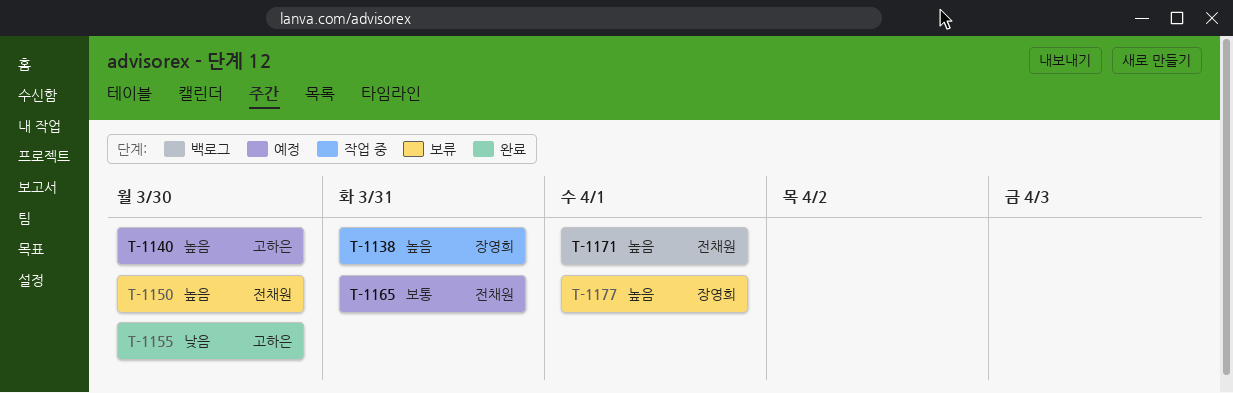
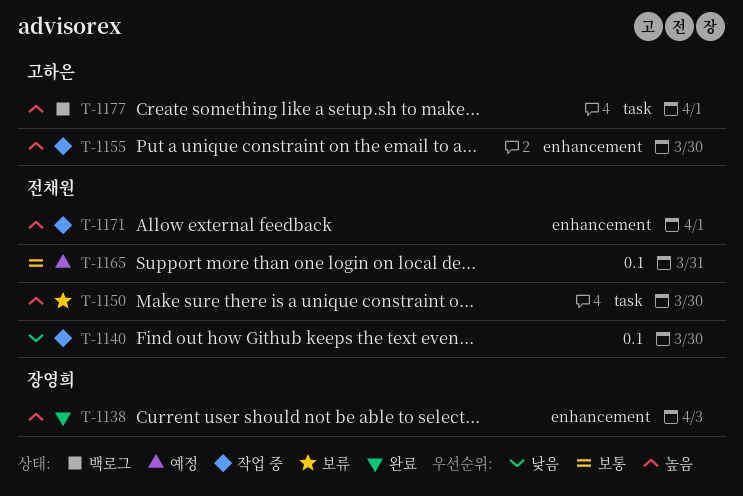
T-1138, status: 작업 중 -> 완료
T-1138, due: Mar 31 -> Apr 3
T-1140, status: 예정 -> 작업 중
T-1140, owner: 고하은 -> 전채원
T-1140, priority: 높음 -> 낮음
T-1155, status: 완료 -> 작업 중
T-1155, priority: 낮음 -> 높음
T-1171, status: 백로그 -> 작업 중
T-1177, status: 보류 -> 백로그
T-1177, owner: 장영희 -> 고하은

